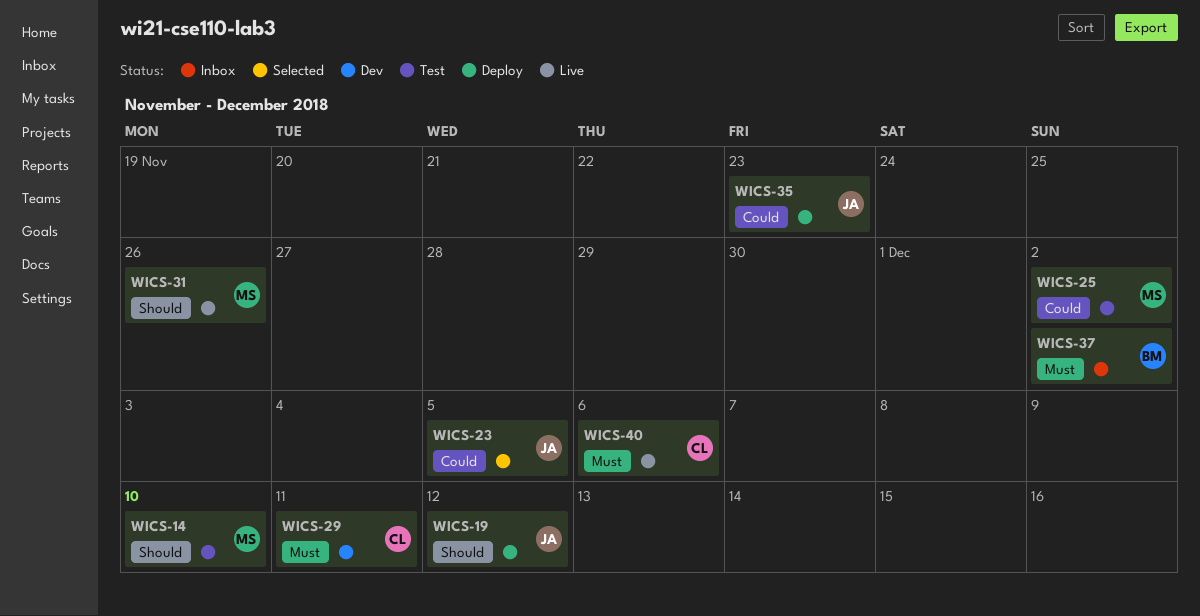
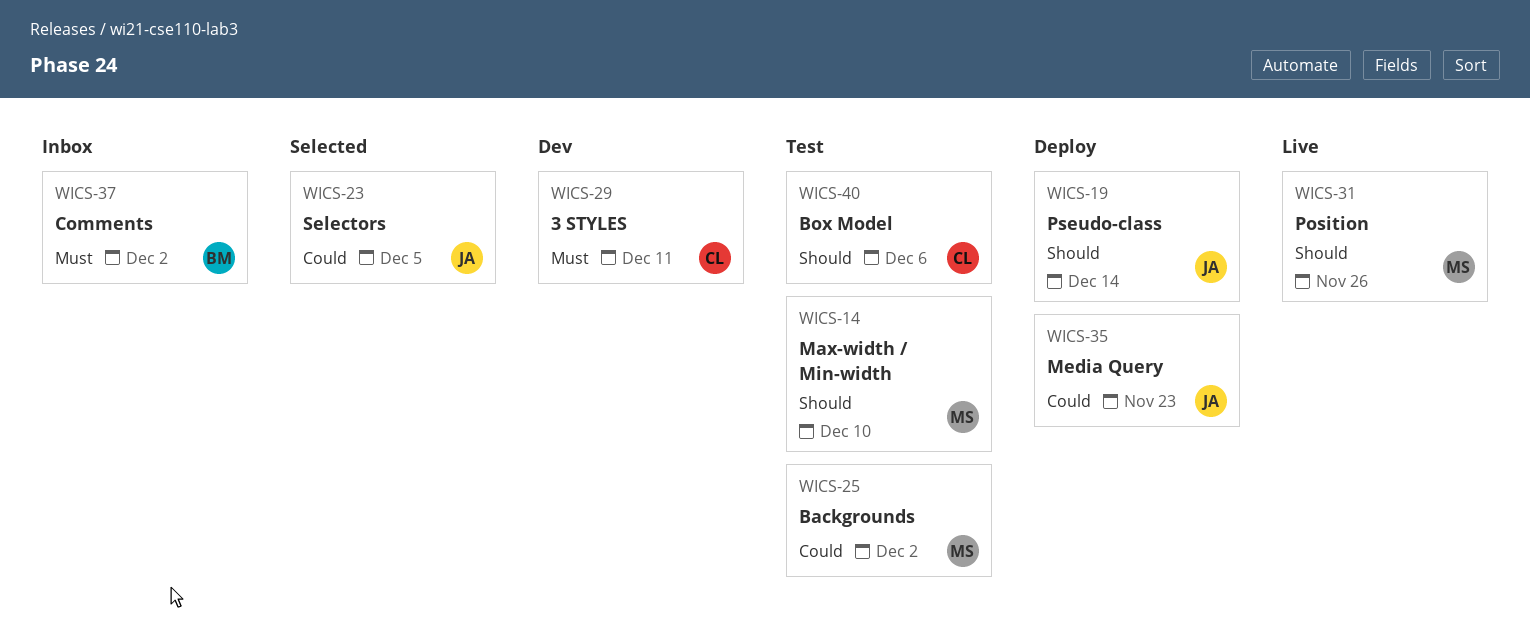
WICS-19, due: Dec 12 -> Dec 14
WICS-40, status: Live -> Test
WICS-40, priority: Must -> Should

